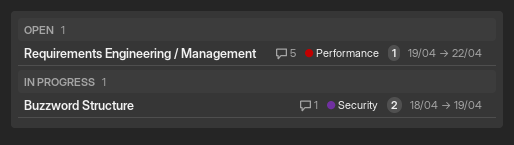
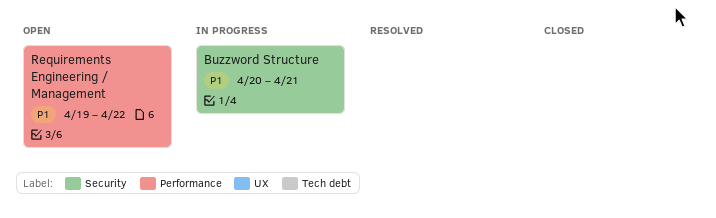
Buzzword Structure, start: Apr 18 -> Apr 20
Buzzword Structure, due: Apr 19 -> Apr 21

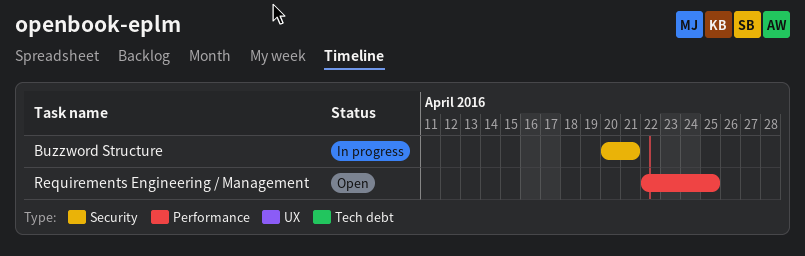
Requirements Engineering / Management, start: Apr 19 -> Apr 22
Requirements Engineering / Management, due: Apr 22 -> Apr 25

